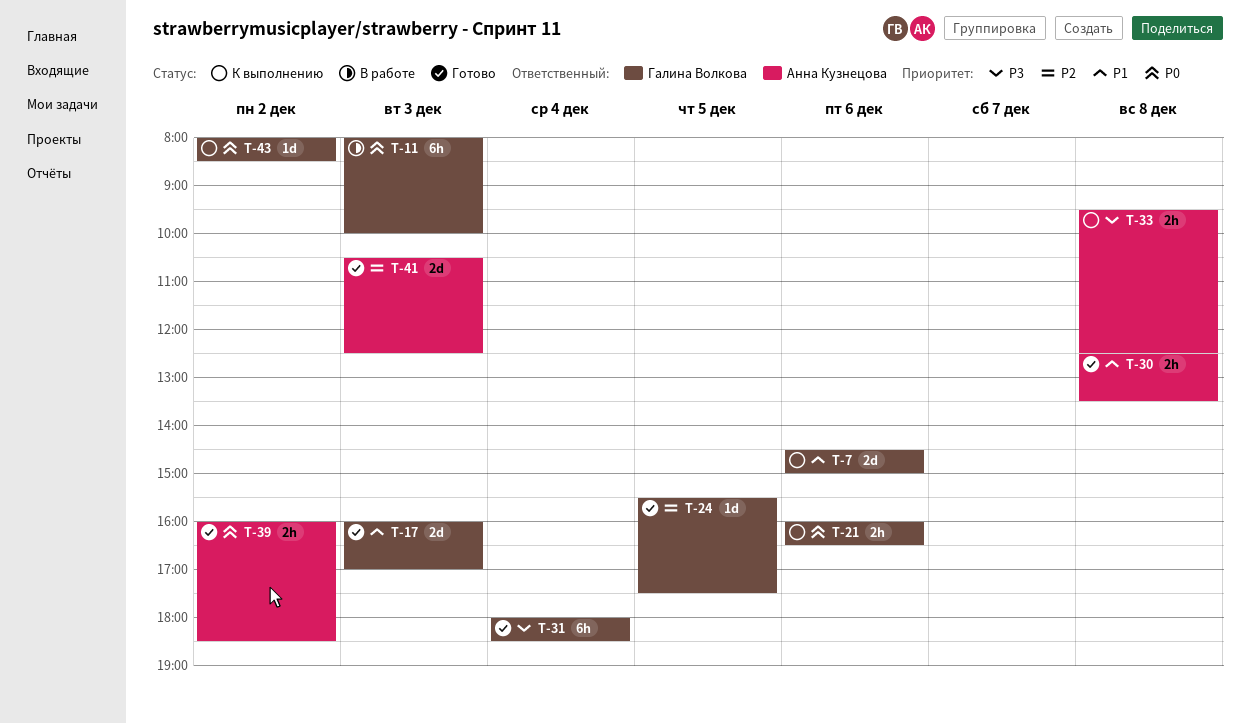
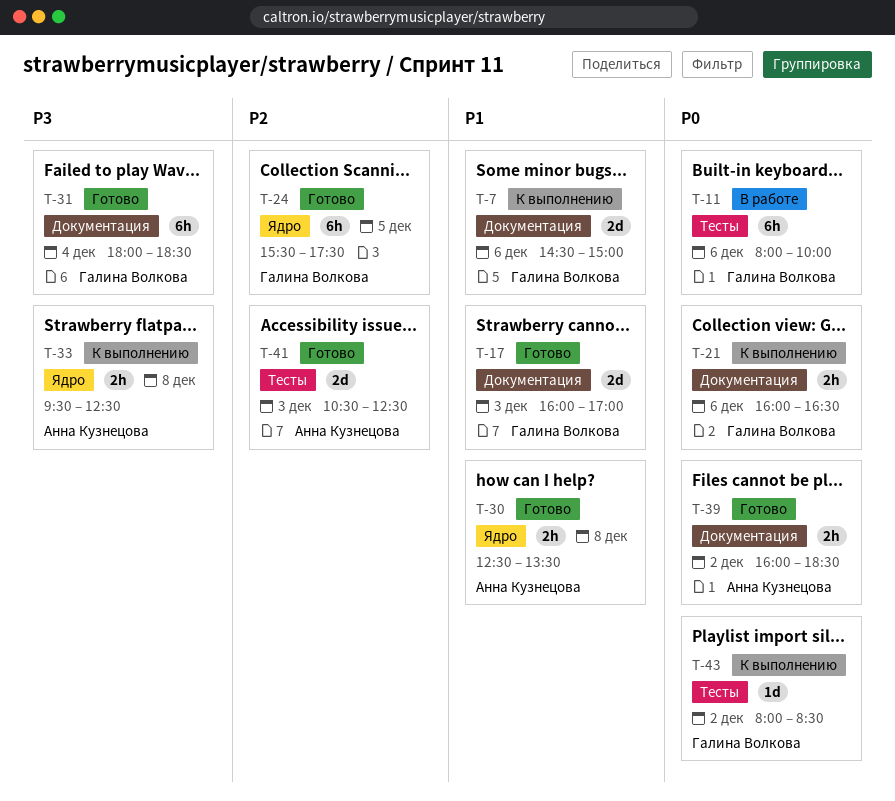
T-11, day: Dec 3 -> Dec 6
T-24, estimate: 1d -> 6h

